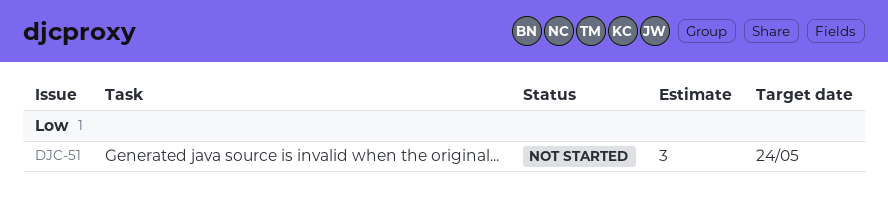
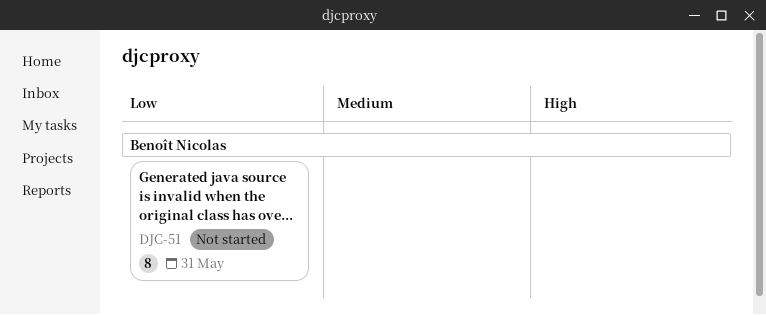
DJC-51, estimate: 3 -> 8
DJC-51, due: May 24 -> May 31

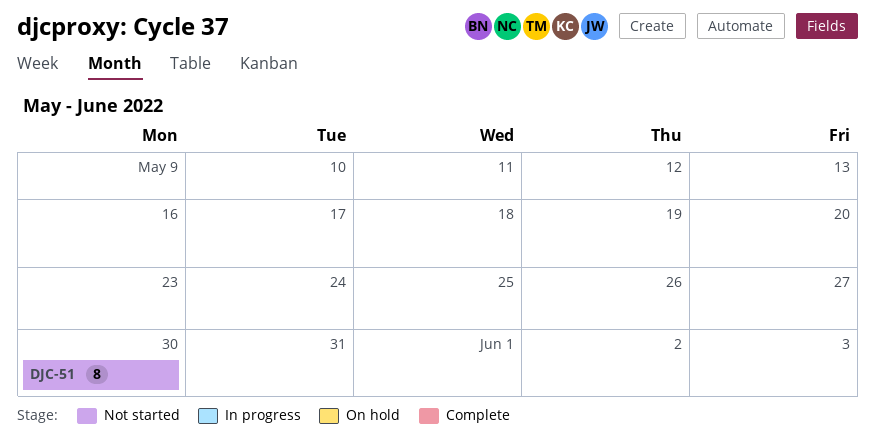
DJC-51, due: May 31 -> May 30

